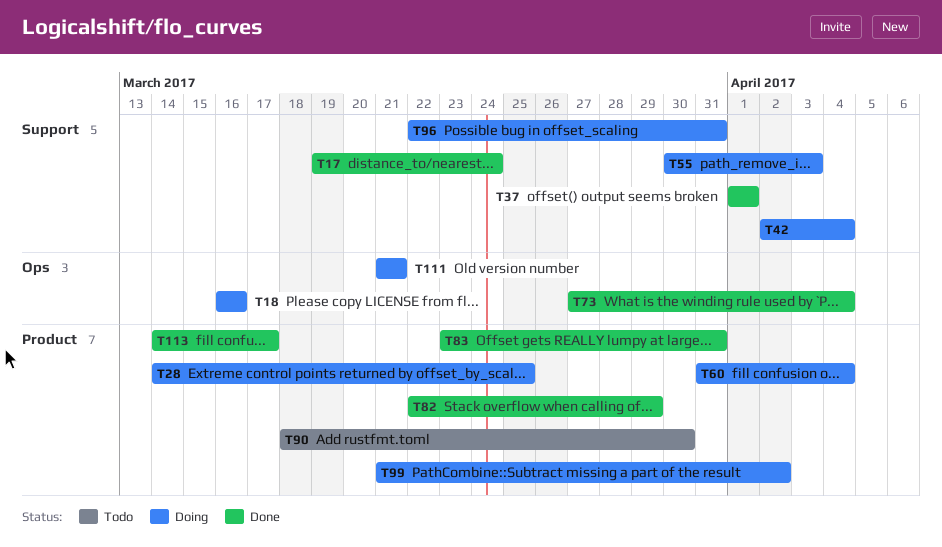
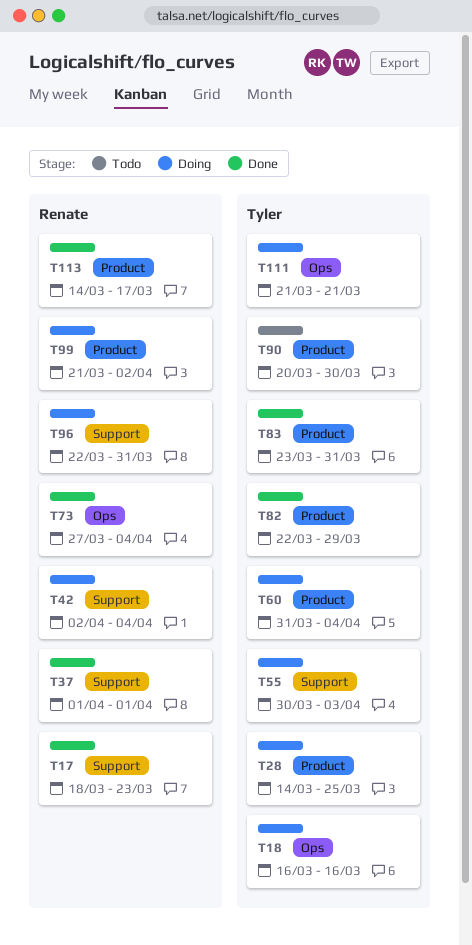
T17, start: Mar 19 -> Mar 18
T17, due: Mar 24 -> Mar 23
T90, start: Mar 18 -> Mar 20

